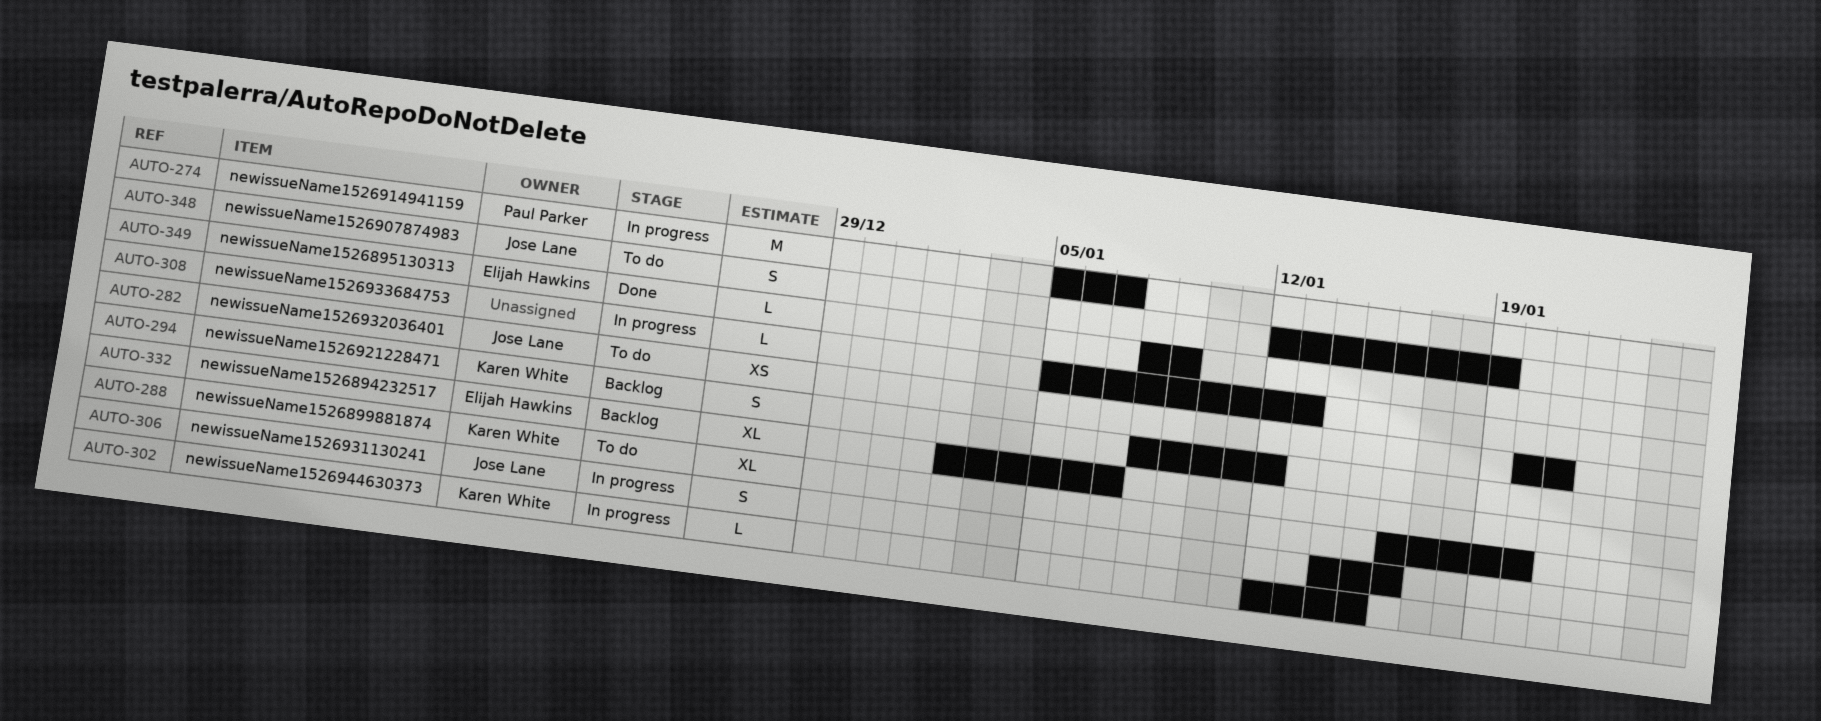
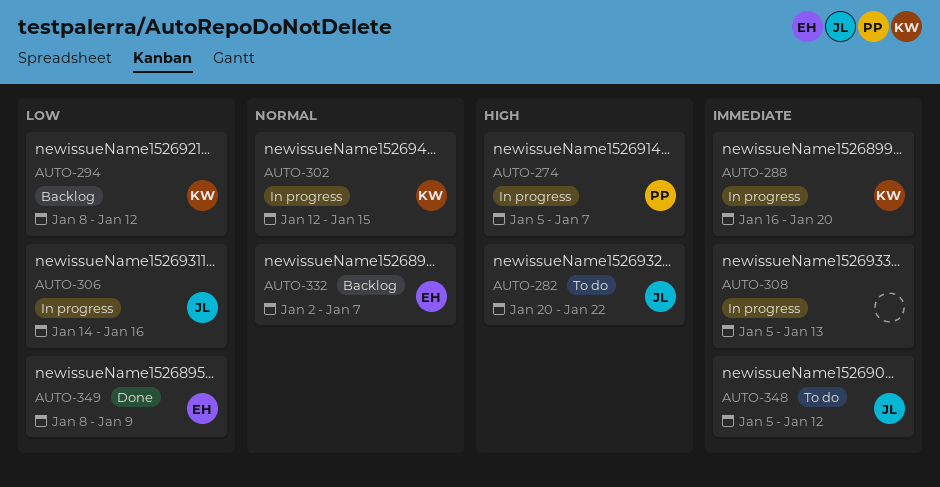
AUTO-282, due: Jan 21 -> Jan 22
AUTO-288, status: To do -> In progress
AUTO-348, start: Jan 12 -> Jan 5
AUTO-348, due: Jan 19 -> Jan 12

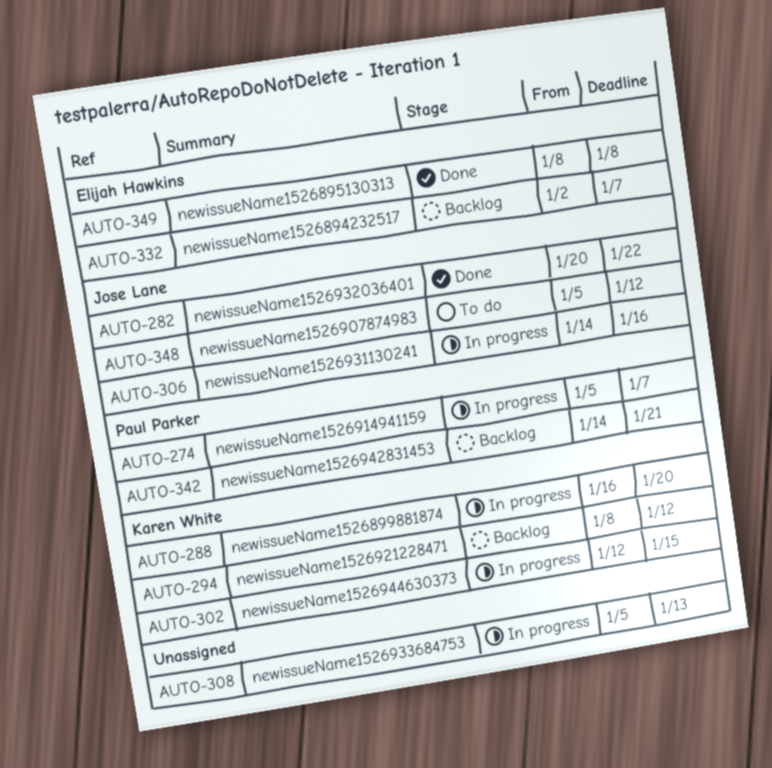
AUTO-282, status: To do -> Done
AUTO-342: none -> present
AUTO-349, due: Jan 9 -> Jan 8

